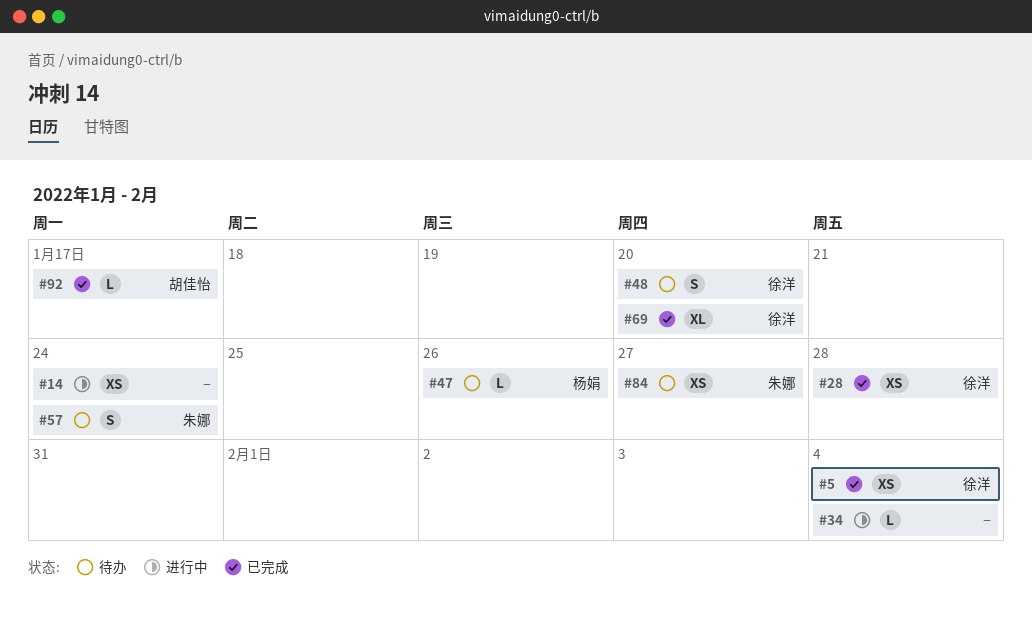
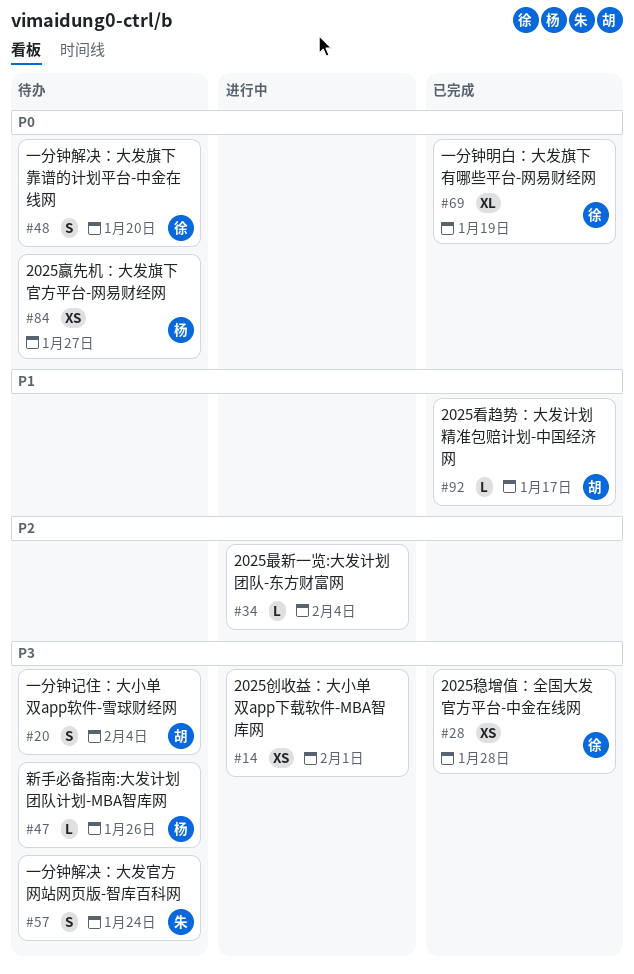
#5: present -> none
#14, due: Jan 24 -> Feb 1
#20: none -> present
#69, due: Jan 20 -> Jan 19
#84, owner: 朱娜 -> 杨娟

